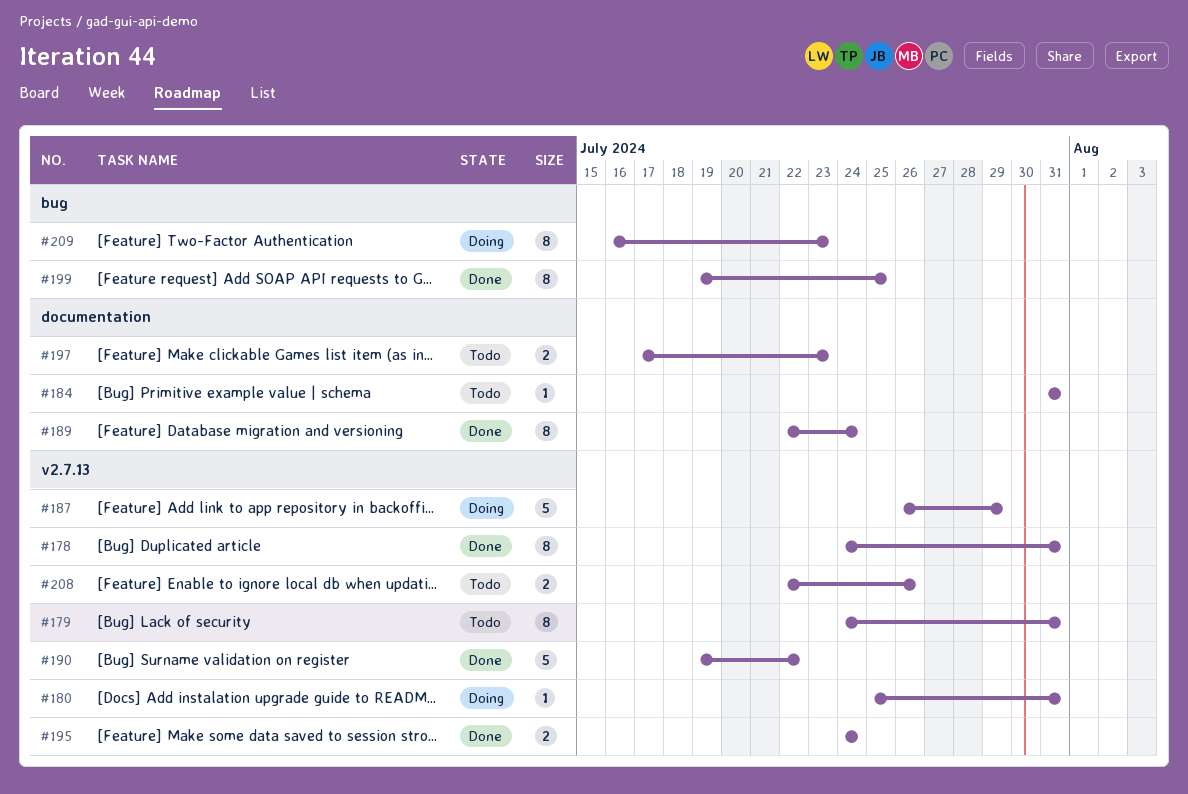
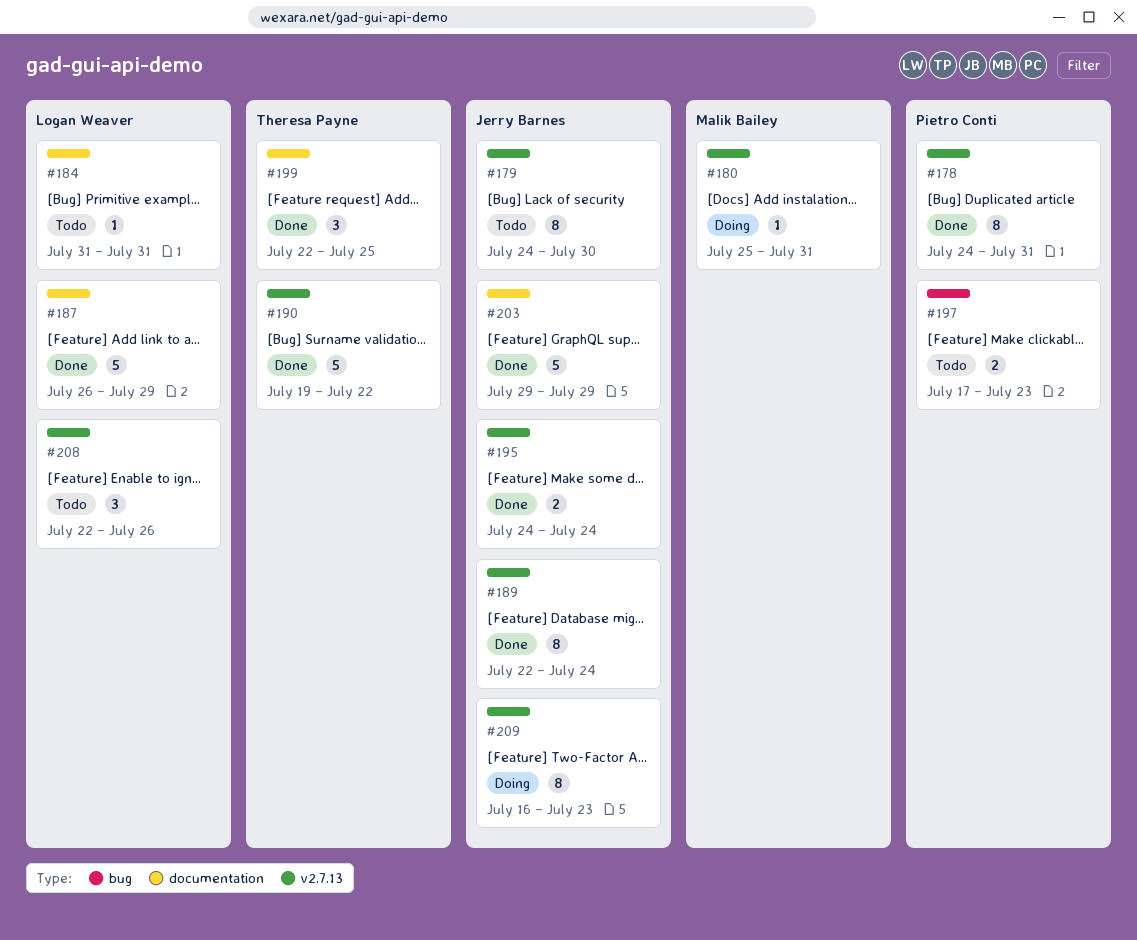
#179, due: Jul 31 -> Jul 30
#187, status: Doing -> Done
#187, label: v2.7.13 -> documentation
#189, label: documentation -> v2.7.13
#197, label: documentation -> bug
#199, label: bug -> documentation
#199, estimate: 8 -> 3
#199, start: Jul 19 -> Jul 22
#203: none -> present
#208, estimate: 2 -> 3
#209, label: bug -> v2.7.13

